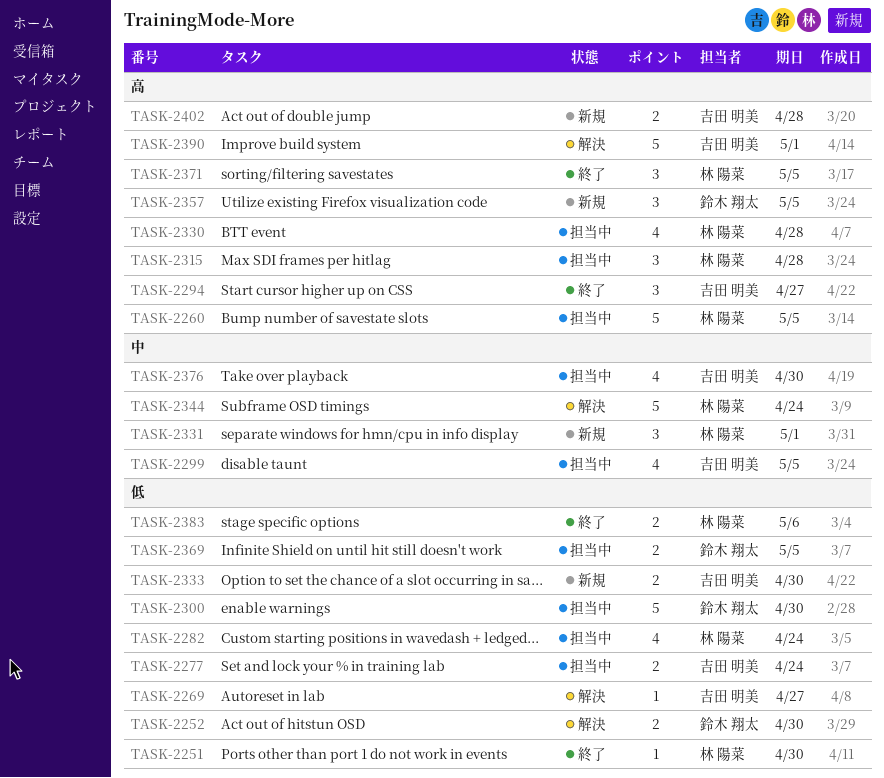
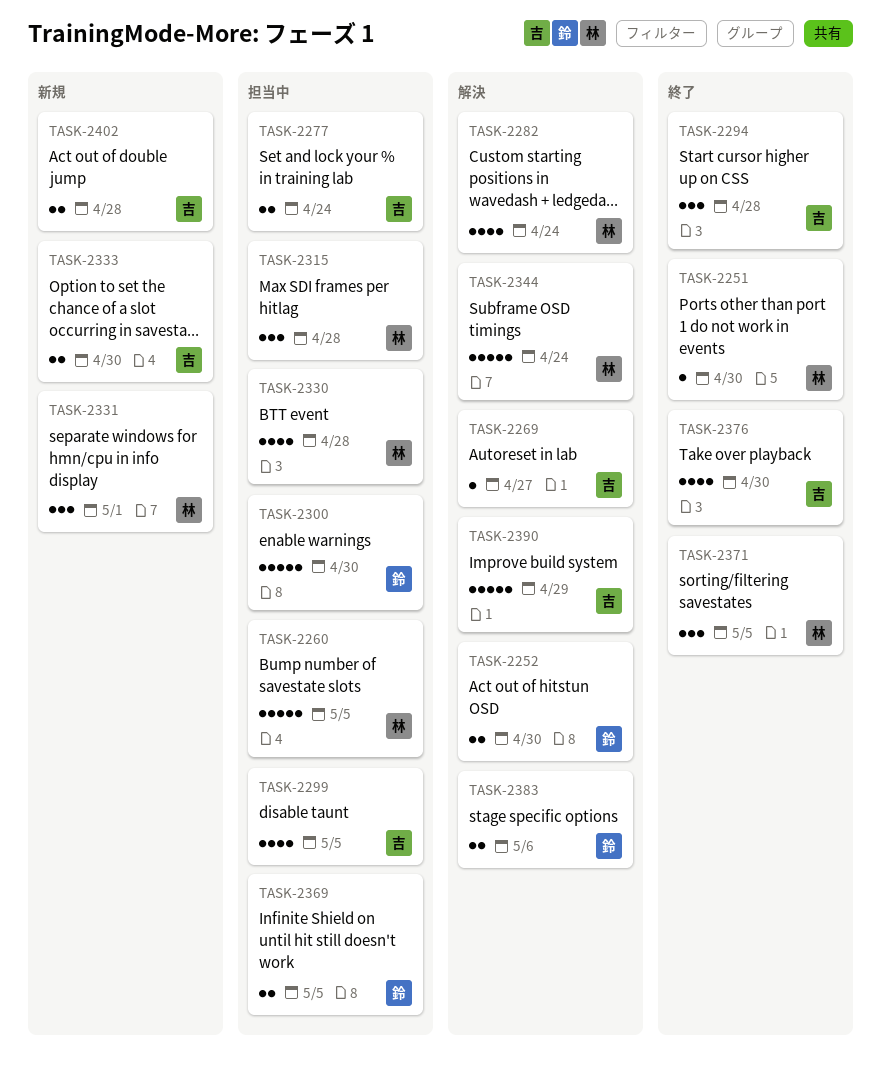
TASK-2282, status: 担当中 -> 解決
TASK-2294, due: Apr 27 -> Apr 28
TASK-2357: present -> none
TASK-2376, status: 担当中 -> 終了
TASK-2383, status: 終了 -> 解決
TASK-2383, owner: 林 陽菜 -> 鈴木 翔太
TASK-2390, due: May 1 -> Apr 29

